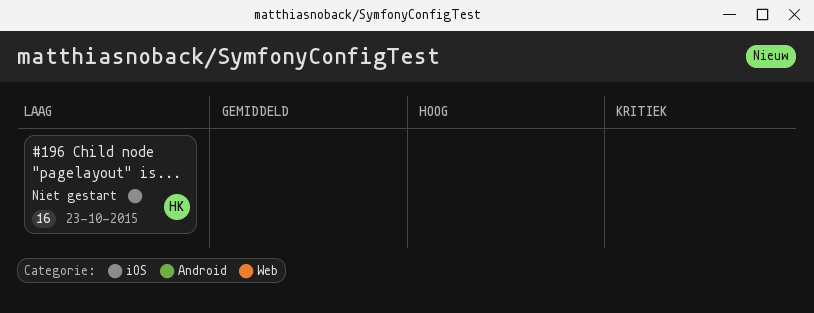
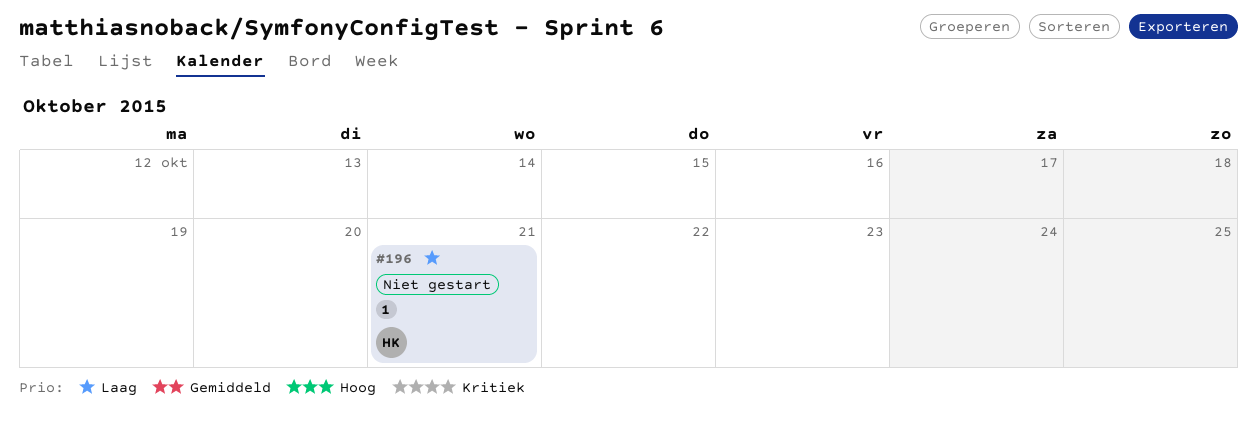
#196, estimate: 16 -> 1
#196, due: Oct 23 -> Oct 21

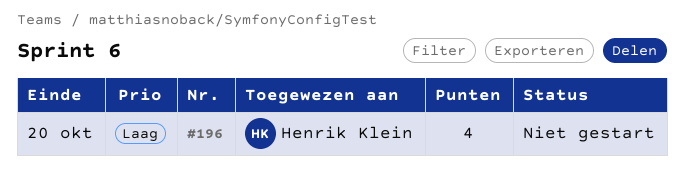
#196, estimate: 1 -> 4
#196, due: Oct 21 -> Oct 20

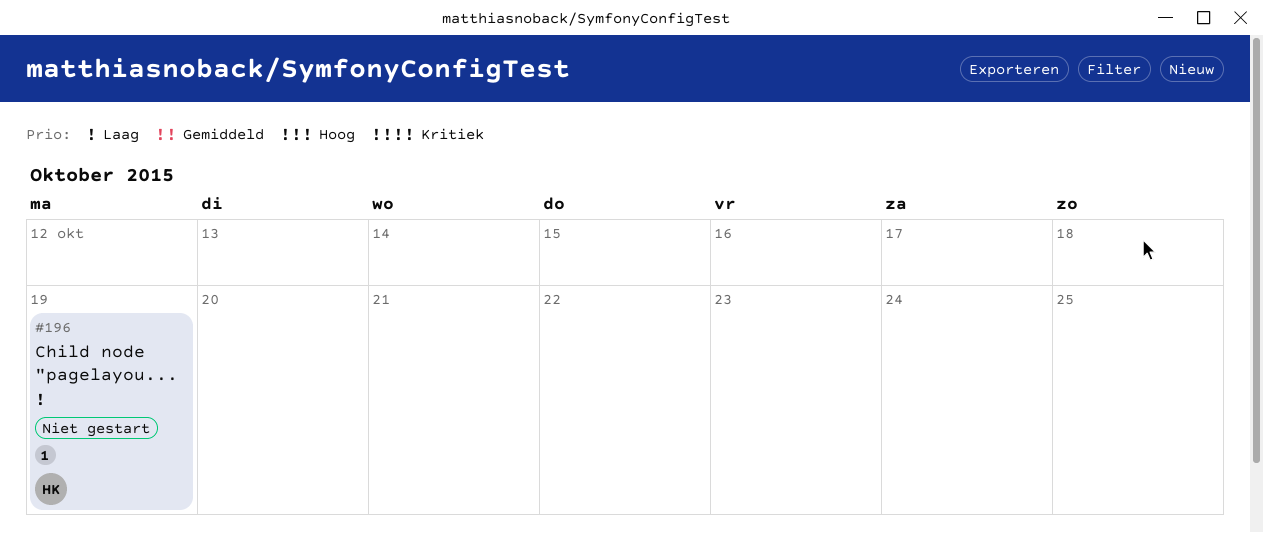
#196, estimate: 4 -> 1
#196, due: Oct 20 -> Oct 19

